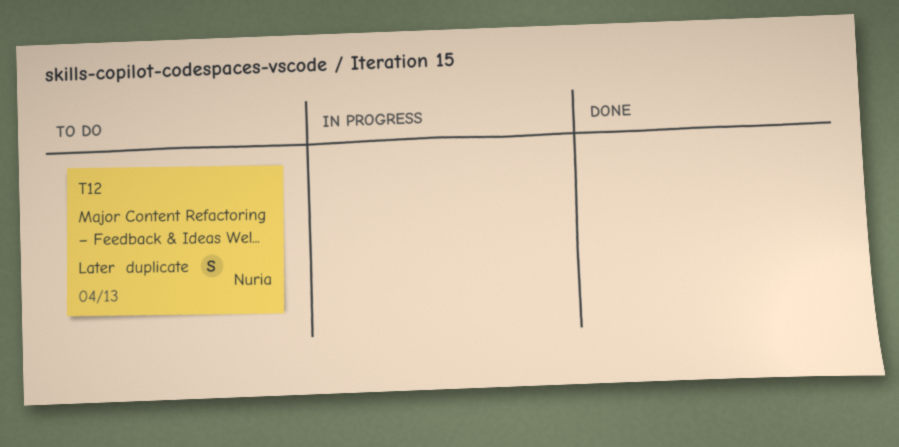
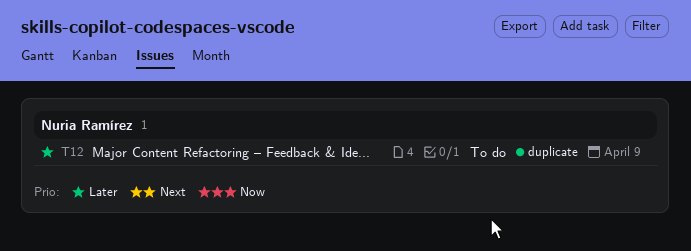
T12, due: Apr 13 -> Apr 9

